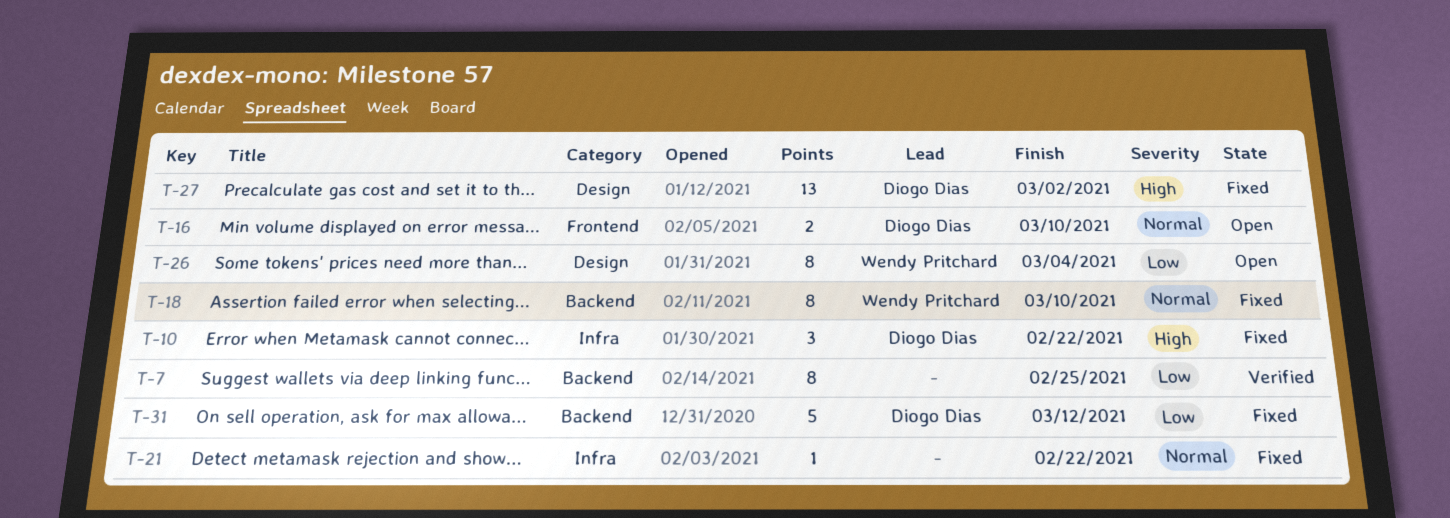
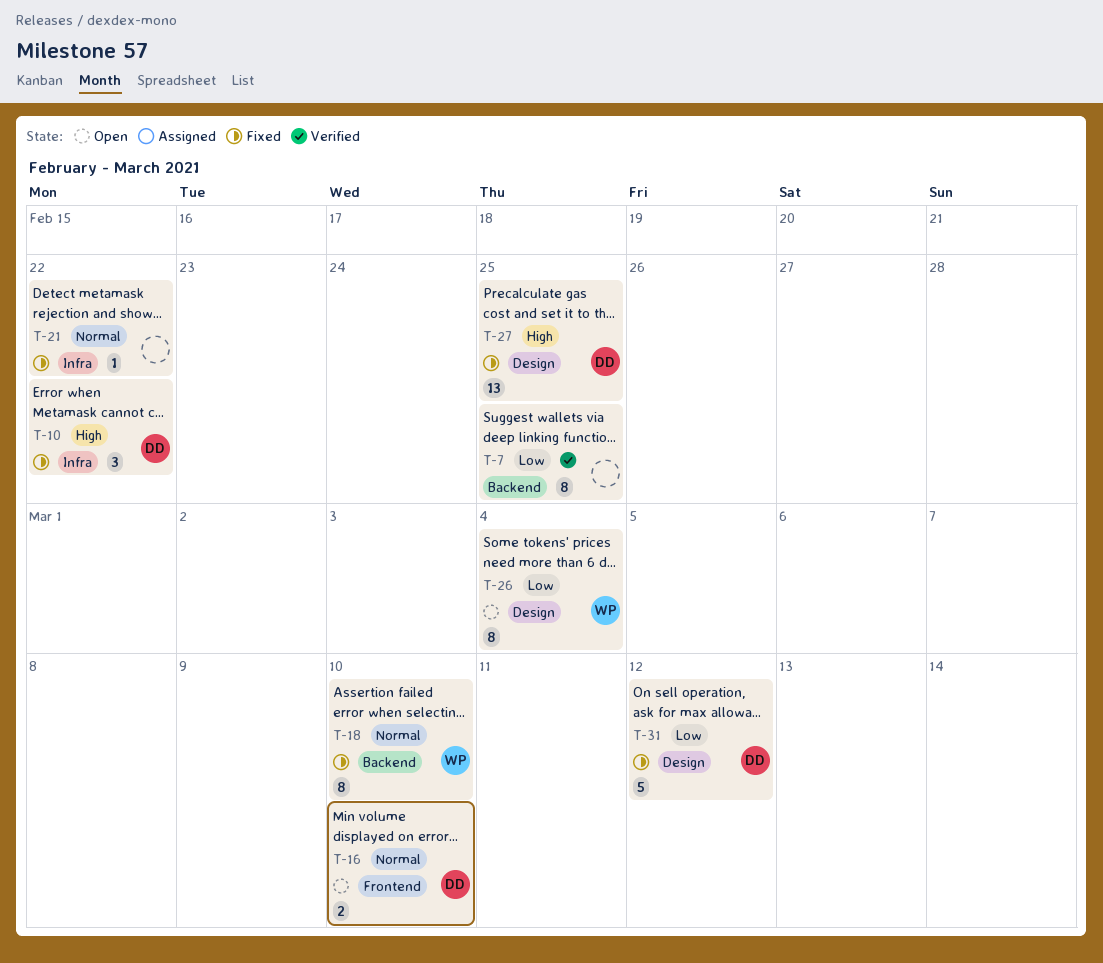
T-27, due: Mar 2 -> Feb 25
T-31, label: Backend -> Design

